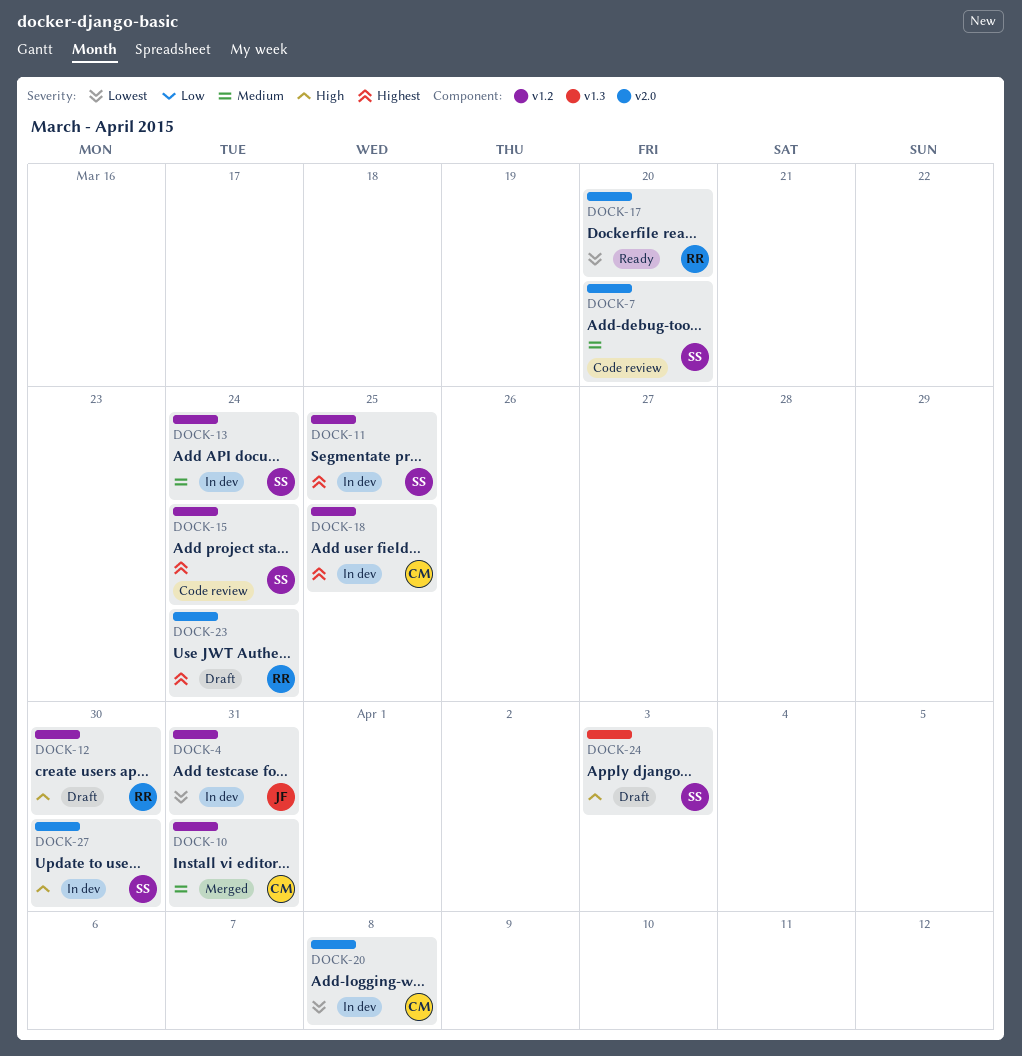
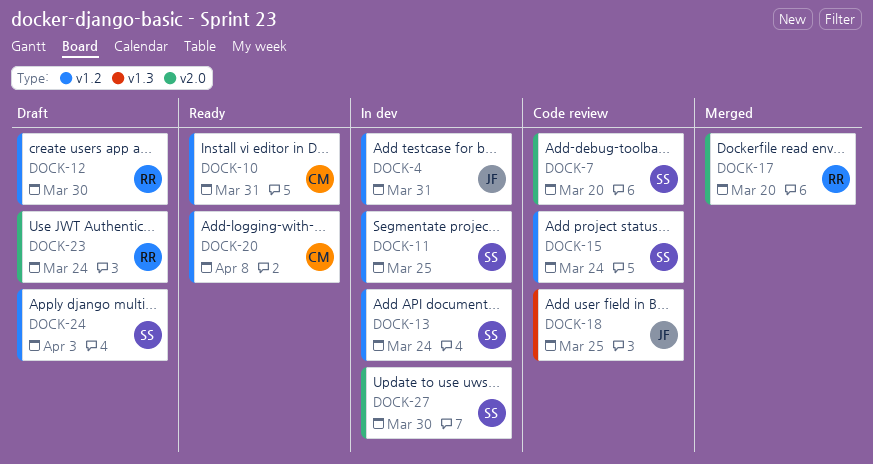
DOCK-10, status: Merged -> Ready
DOCK-17, status: Ready -> Merged
DOCK-18, status: In dev -> Code review
DOCK-18, owner: CM -> JF
DOCK-18, label: v1.2 -> v1.3
DOCK-20, status: In dev -> Ready
DOCK-20, label: v2.0 -> v1.2
DOCK-24, label: v1.3 -> v1.2

